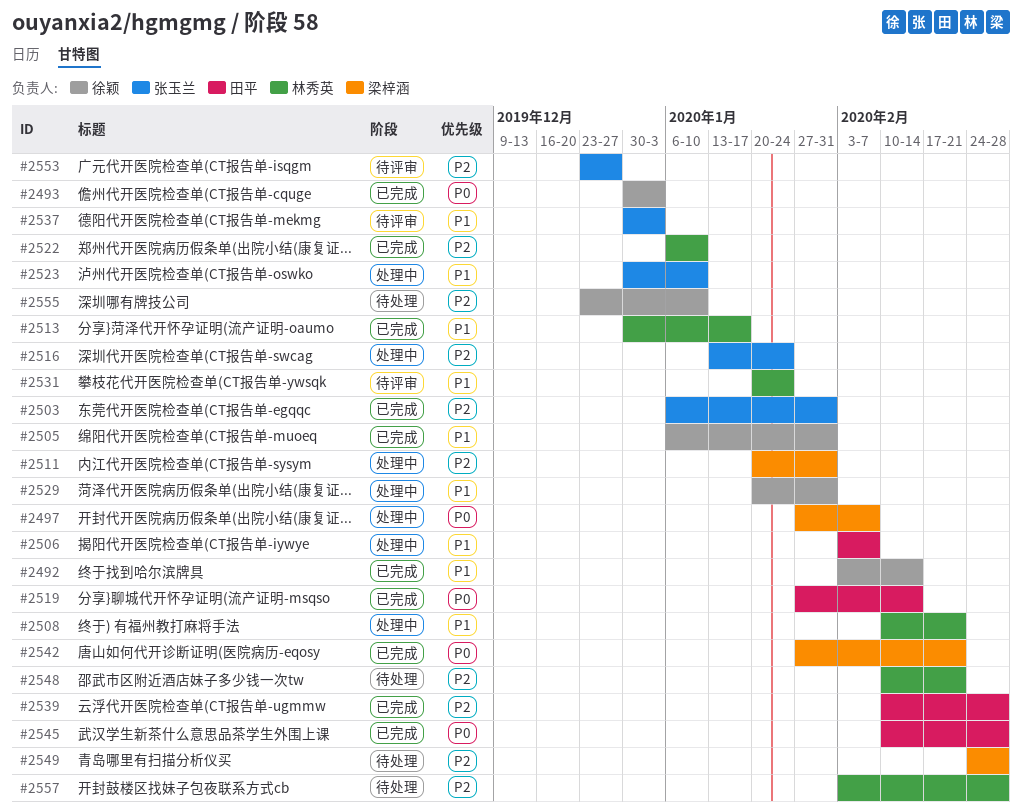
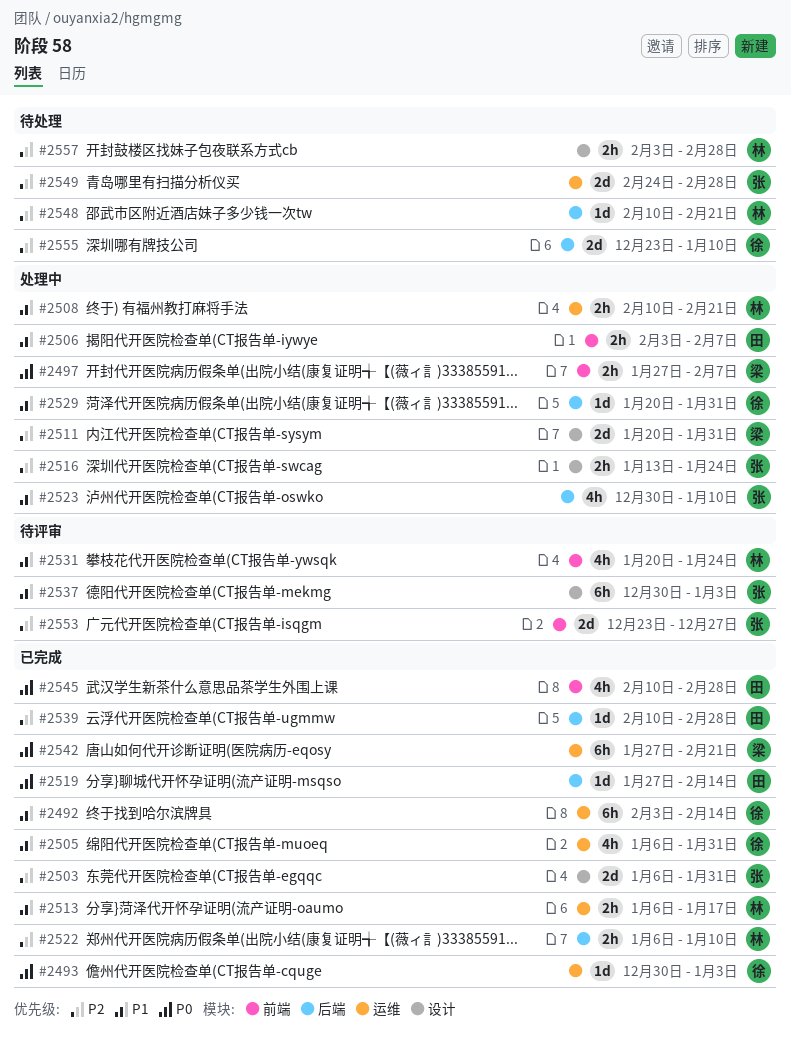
#2513, start: Dec 30 -> Jan 6
#2549, owner: 梁梓涵 -> 张玉兰

